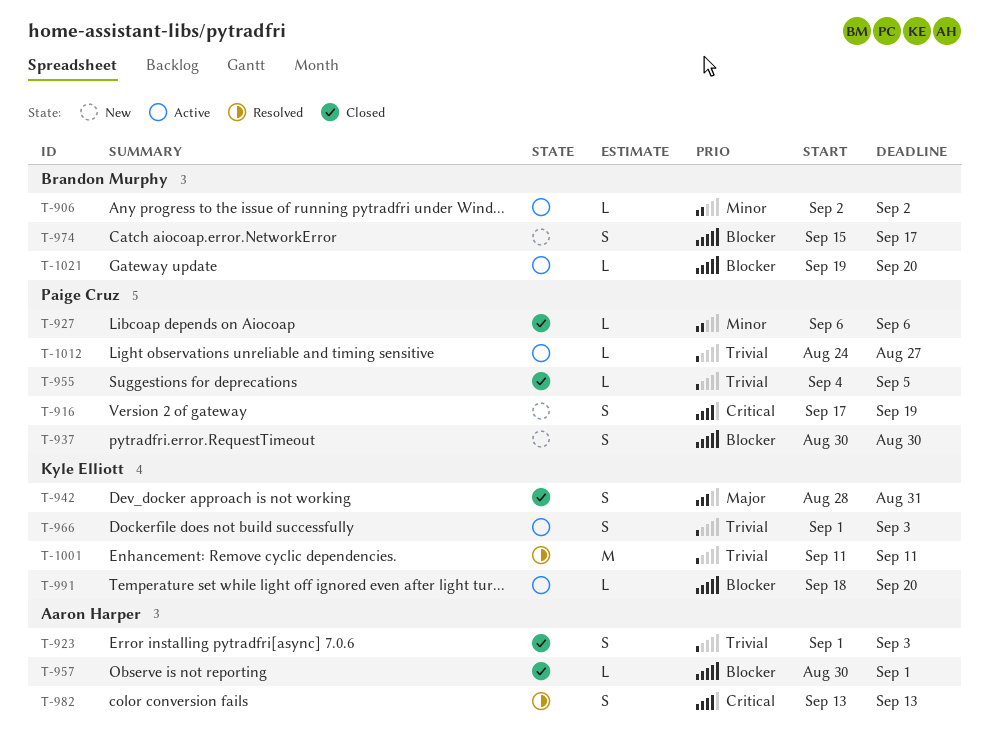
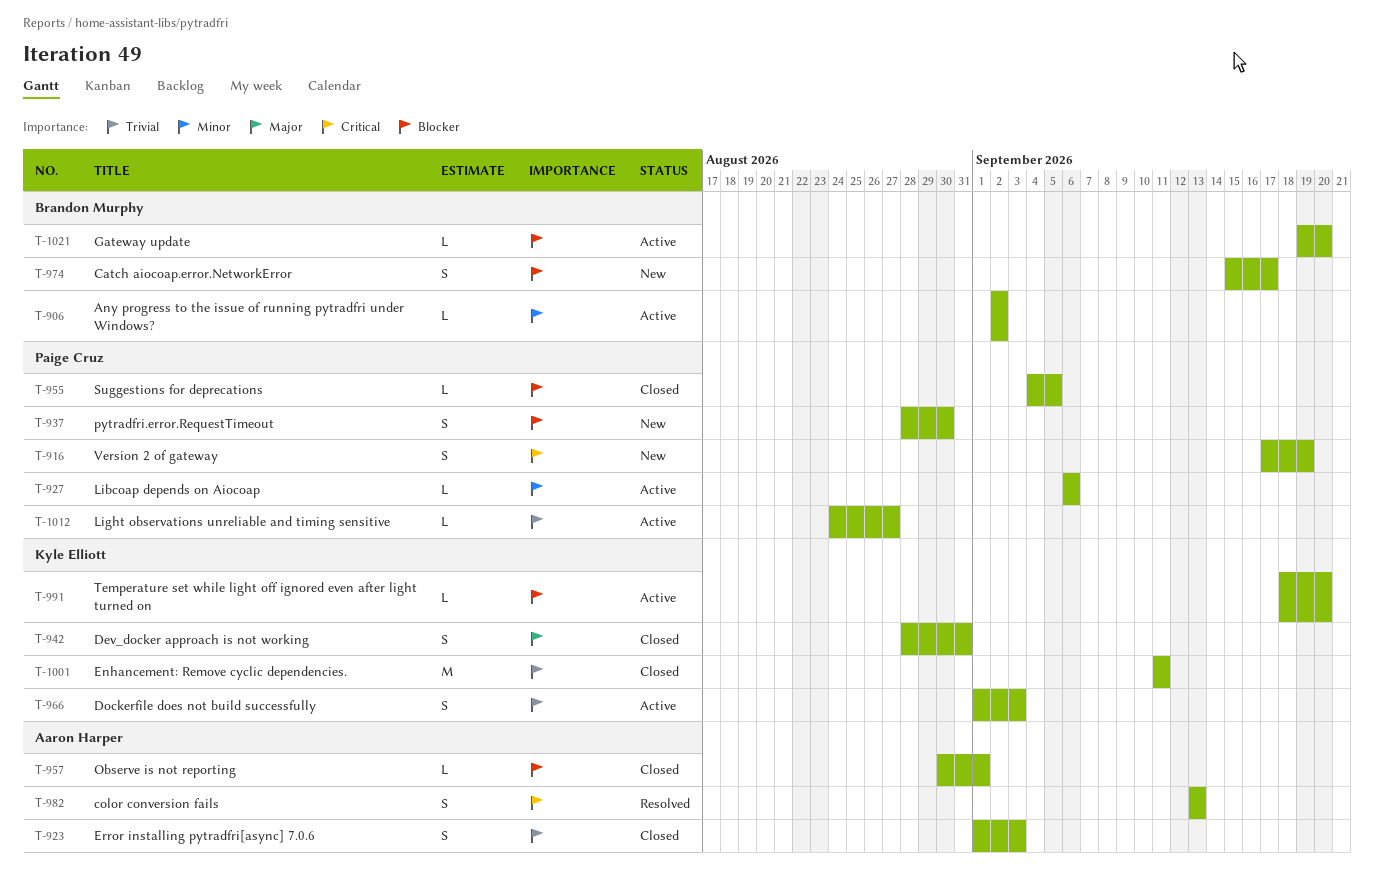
T-927, status: Closed -> Active
T-937, start: Aug 30 -> Aug 28
T-955, priority: Trivial -> Blocker
T-1001, status: Resolved -> Closed

